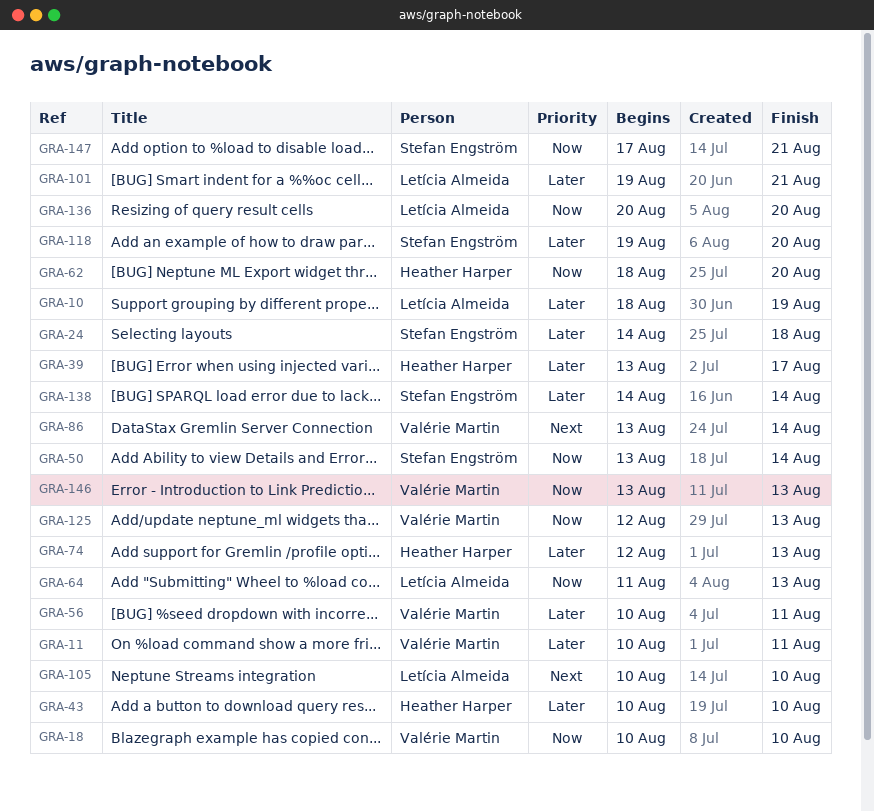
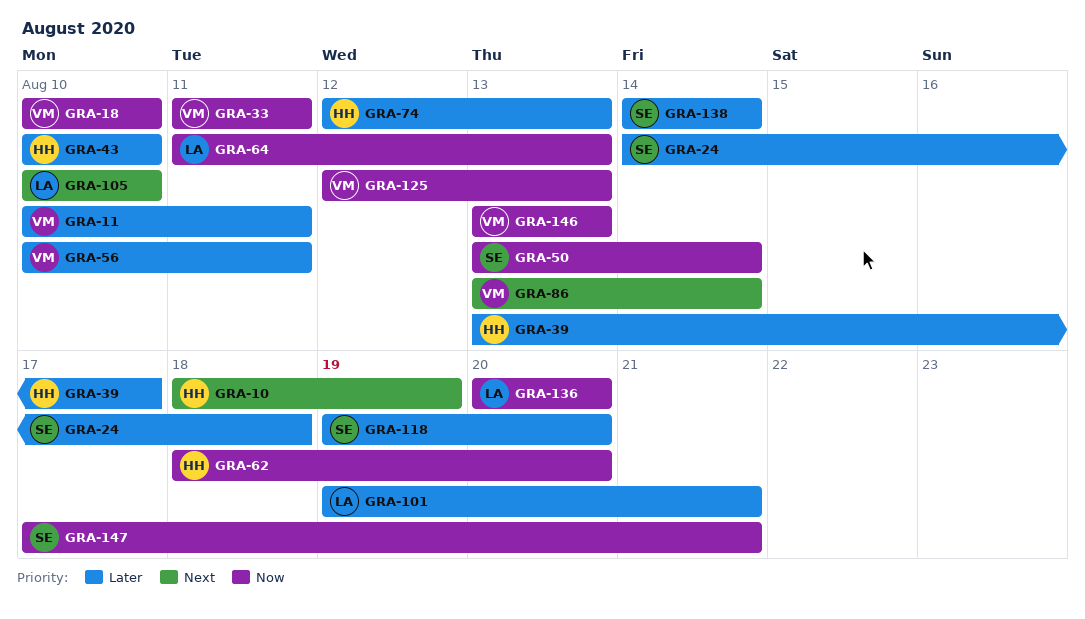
GRA-10, owner: Letícia Almeida -> Heather Harper
GRA-10, priority: Later -> Next
GRA-33: none -> present

